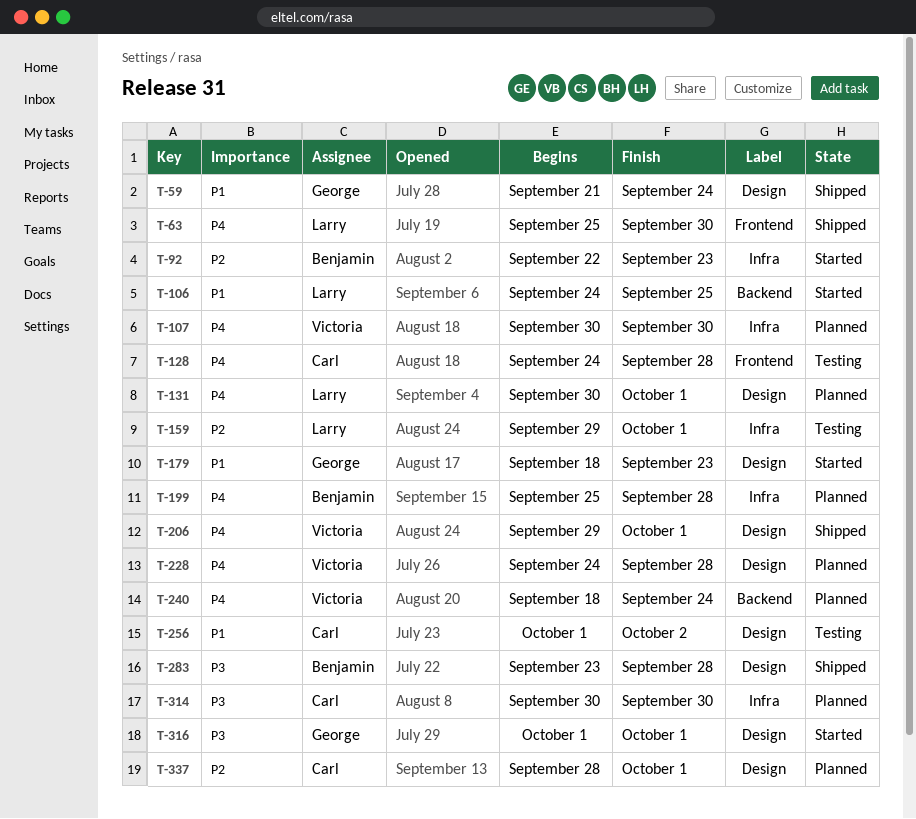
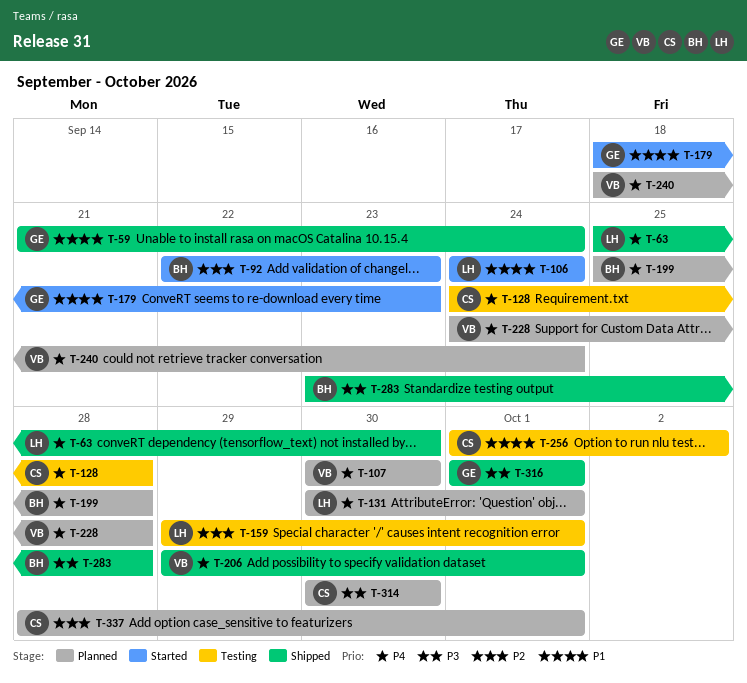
T-106, due: Sep 25 -> Sep 24
T-316, status: Started -> Shipped

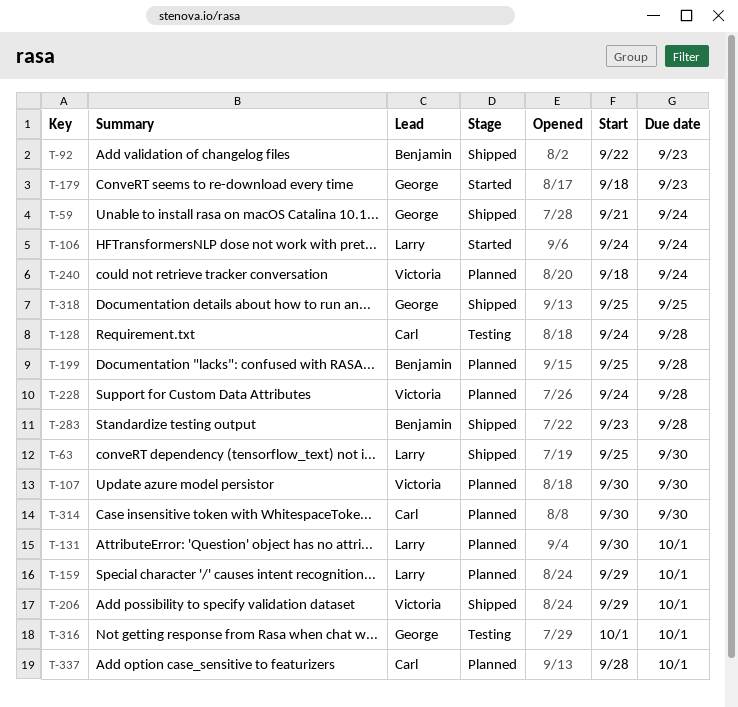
T-92, status: Started -> Shipped
T-159, status: Testing -> Planned
T-256: present -> none
T-316, status: Shipped -> Testing
T-318: none -> present

